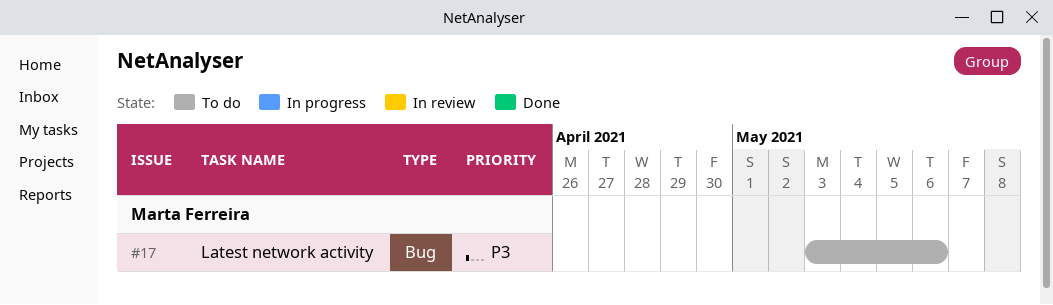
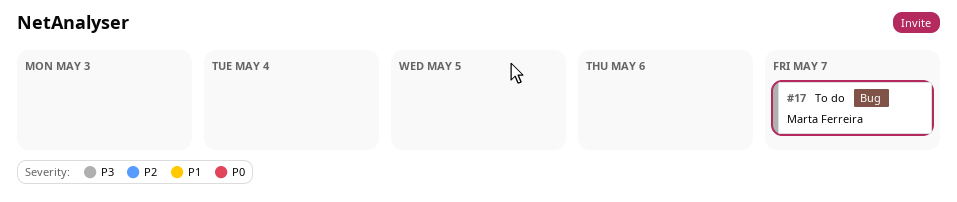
#17, due: May 6 -> May 7

